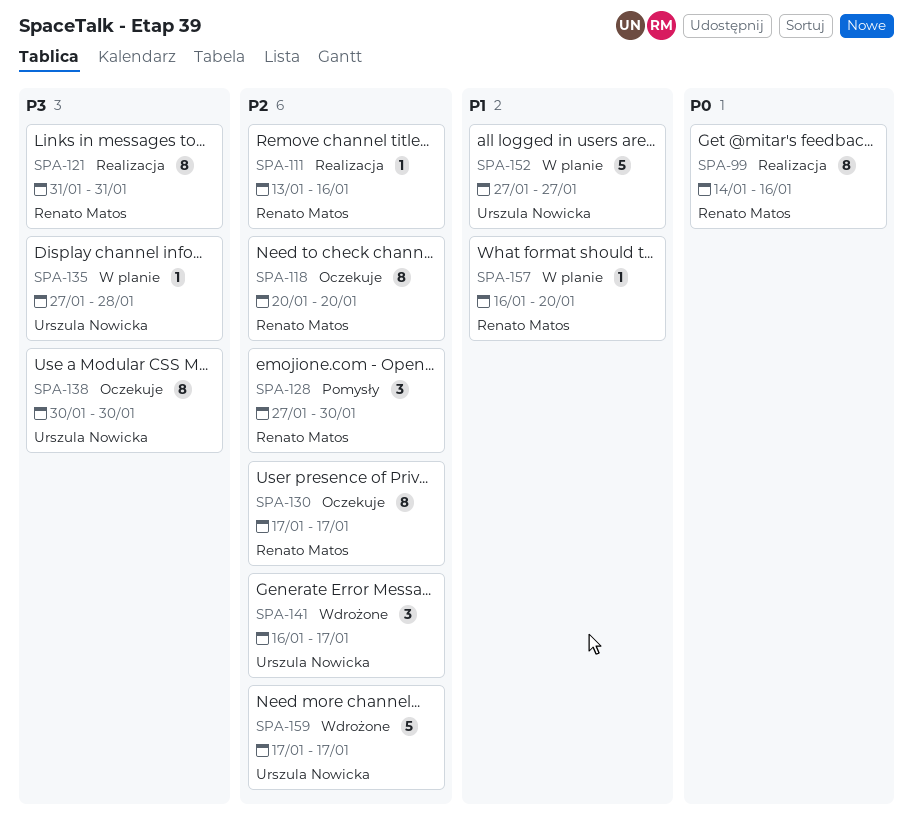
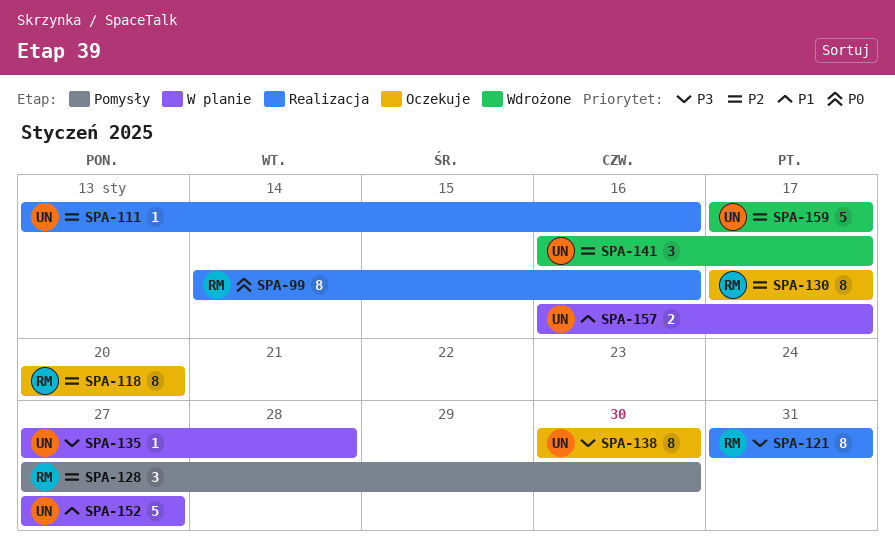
SPA-111, owner: Renato Matos -> Urszula Nowicka
SPA-157, owner: Renato Matos -> Urszula Nowicka
SPA-157, estimate: 1 -> 2
SPA-157, due: Jan 20 -> Jan 17

